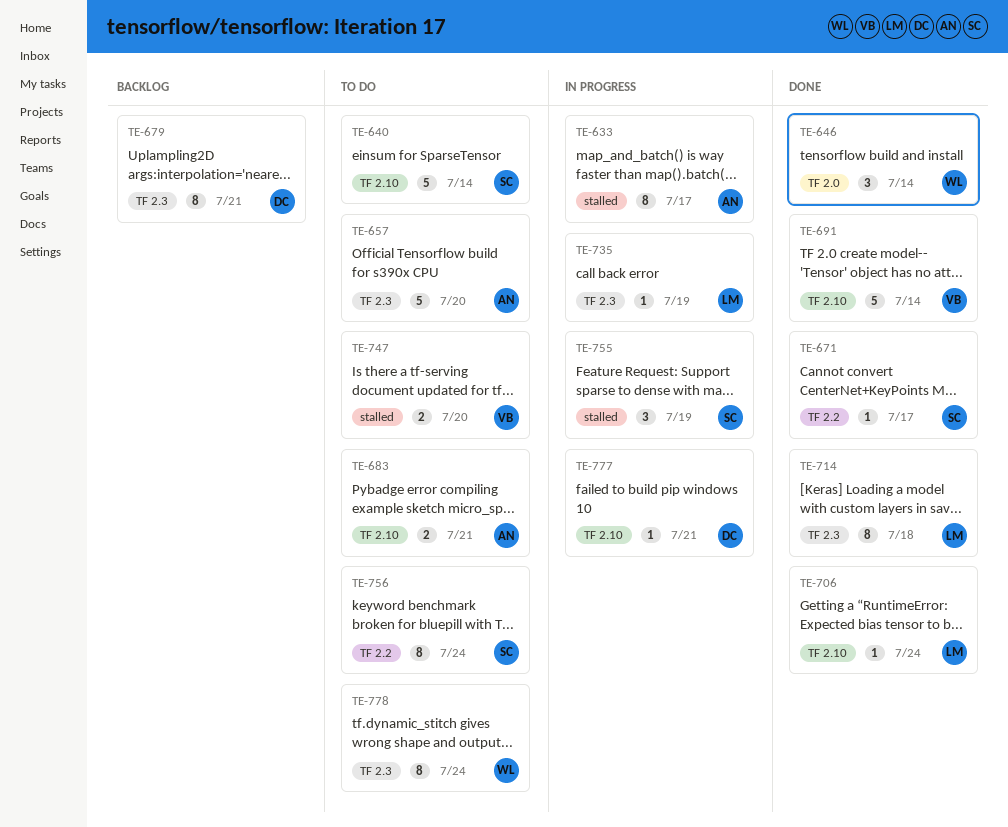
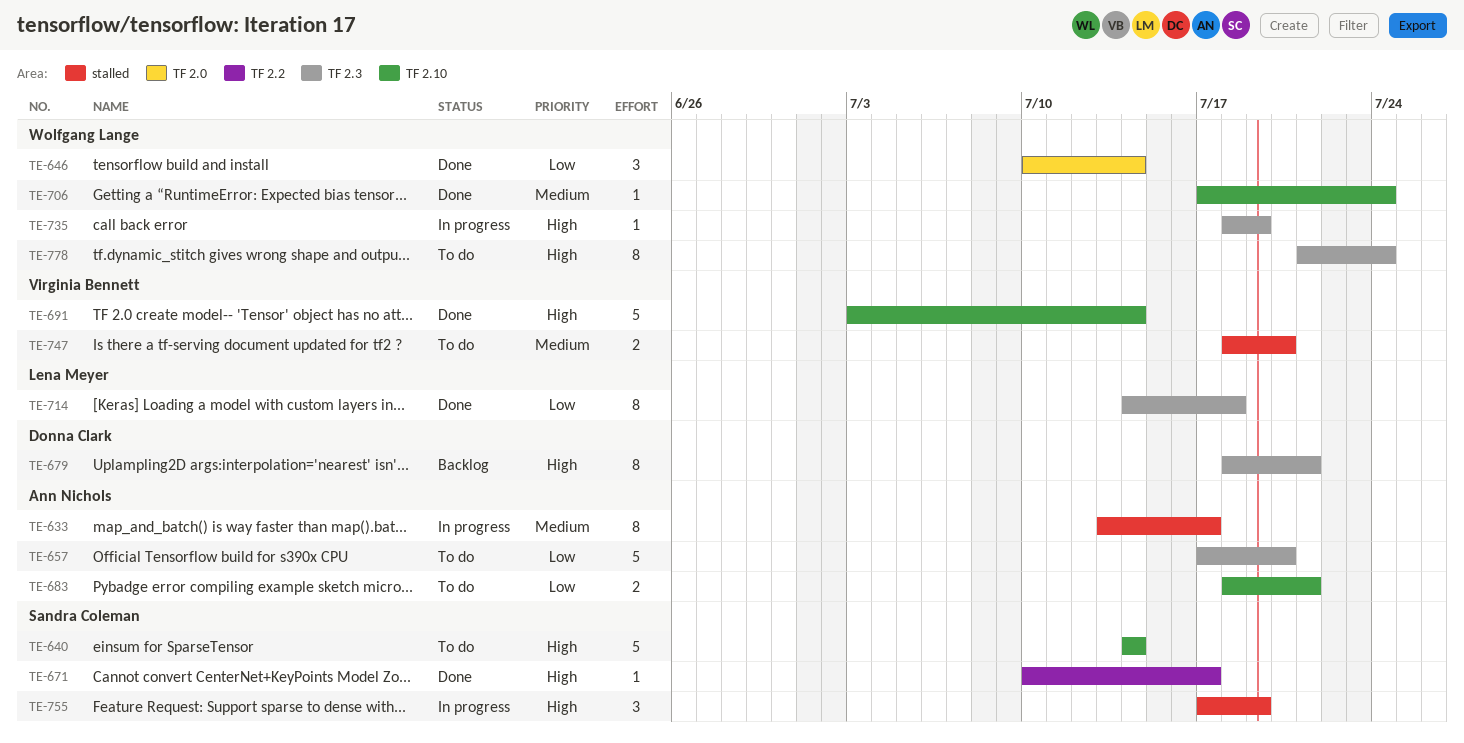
TE-706, owner: Lena Meyer -> Wolfgang Lange
TE-735, owner: Lena Meyer -> Wolfgang Lange
TE-756: present -> none
TE-777: present -> none

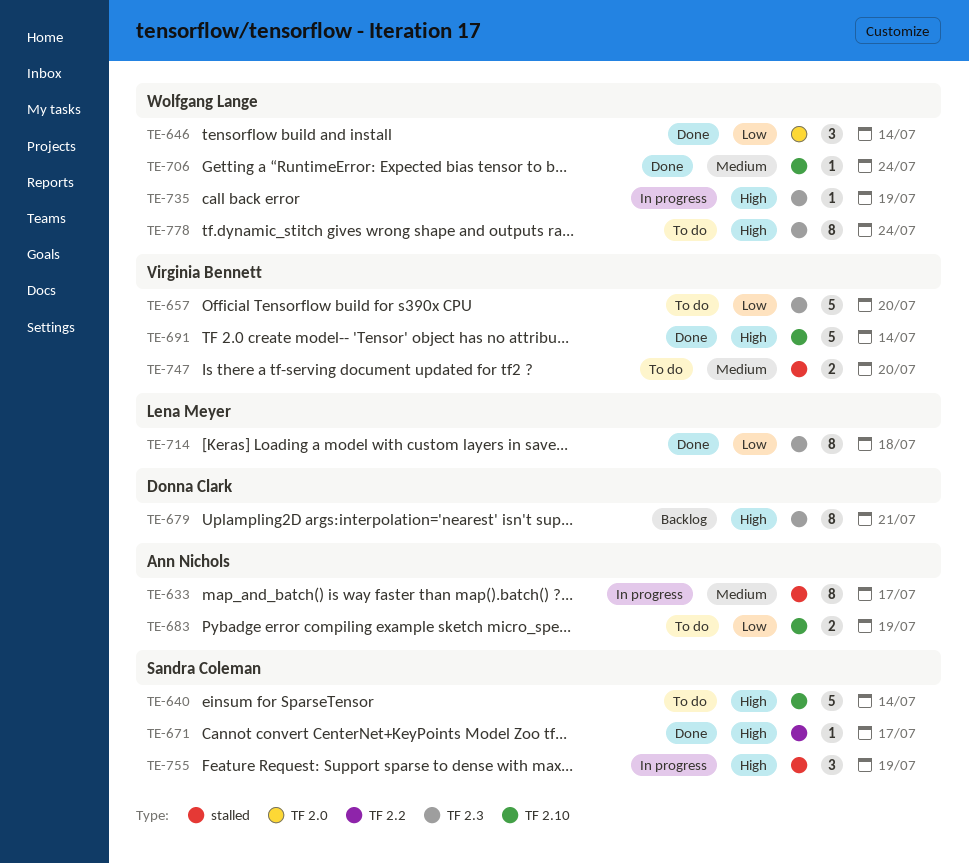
TE-657, owner: Ann Nichols -> Virginia Bennett
TE-683, due: Jul 21 -> Jul 19

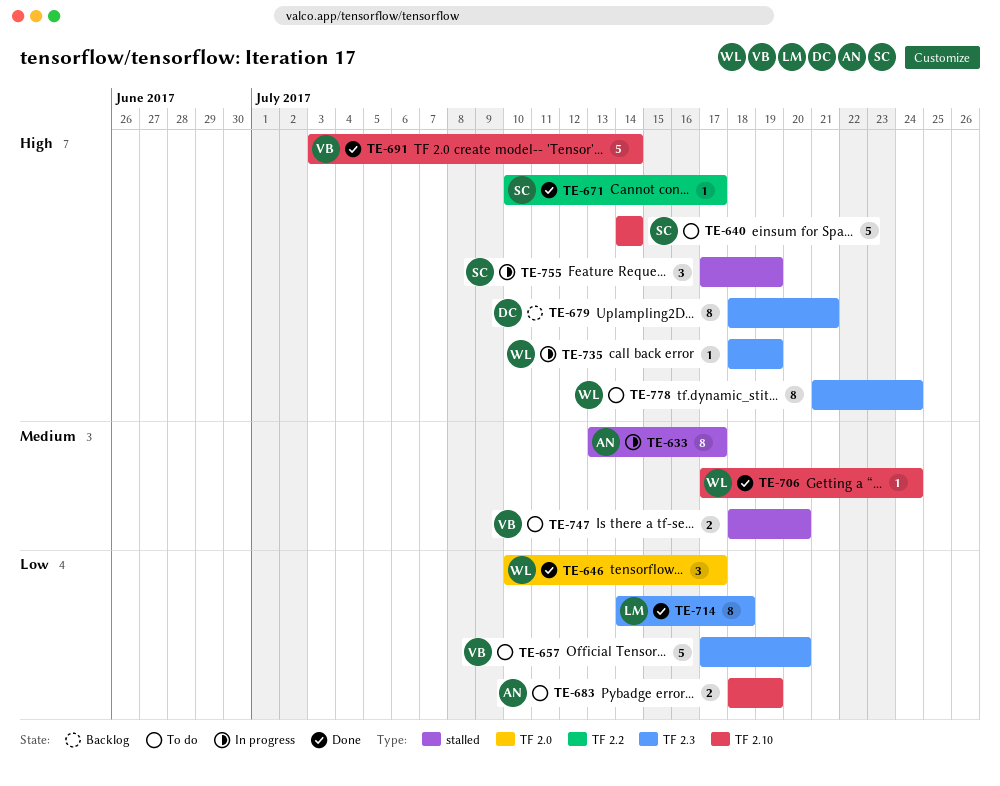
TE-646, due: Jul 14 -> Jul 17

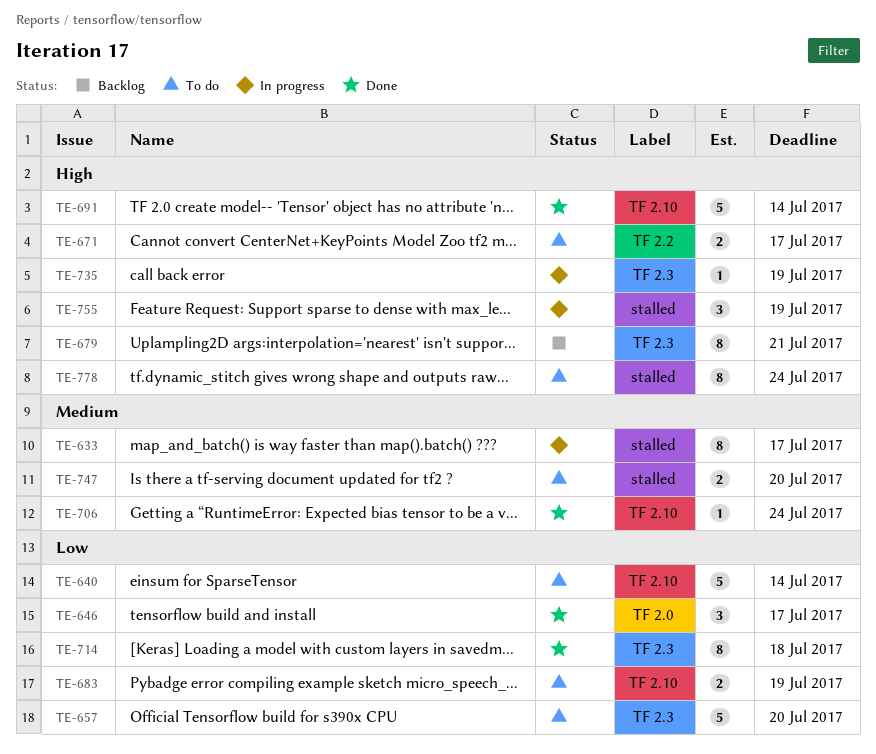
TE-640, priority: High -> Low
TE-671, status: Done -> To do
TE-671, estimate: 1 -> 2
TE-778, label: TF 2.3 -> stalled

